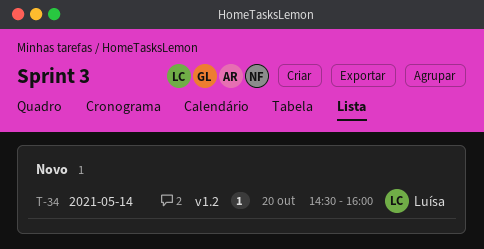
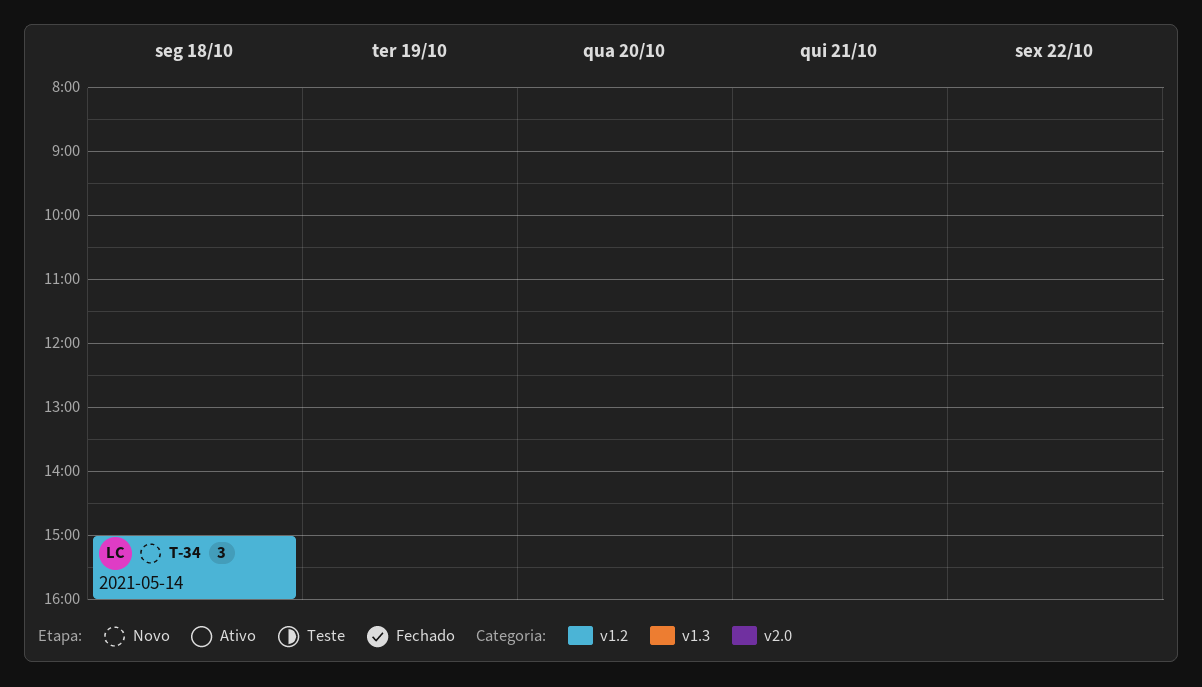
T-34, estimate: 1 -> 3
T-34, day: Oct 20 -> Oct 18
T-34, begins: 14:30 -> 15:00

